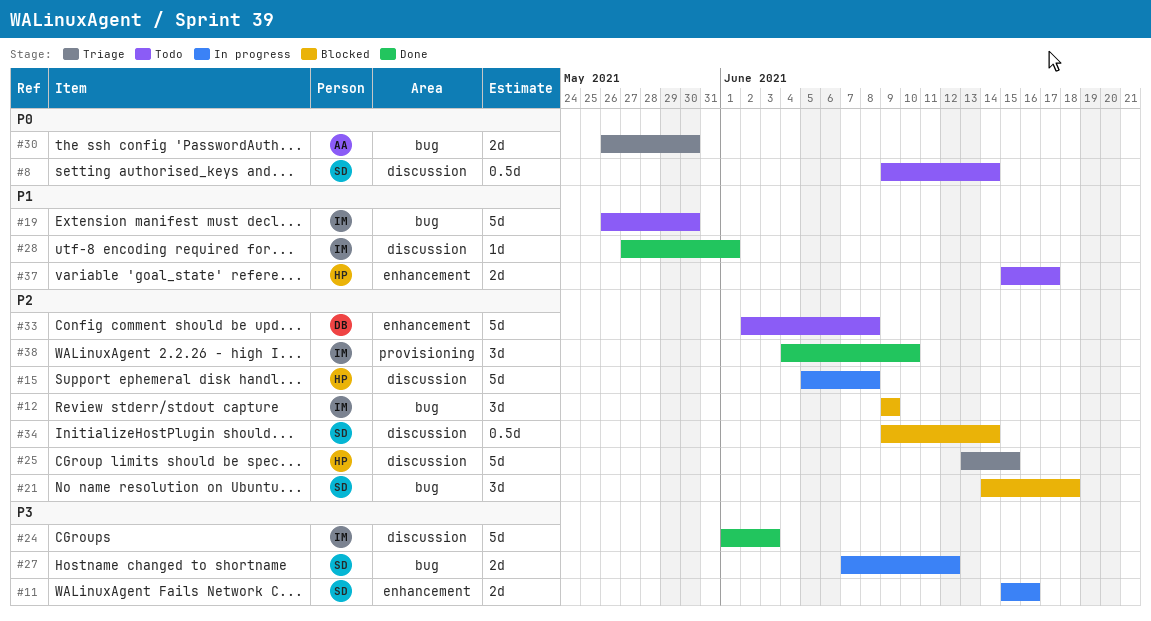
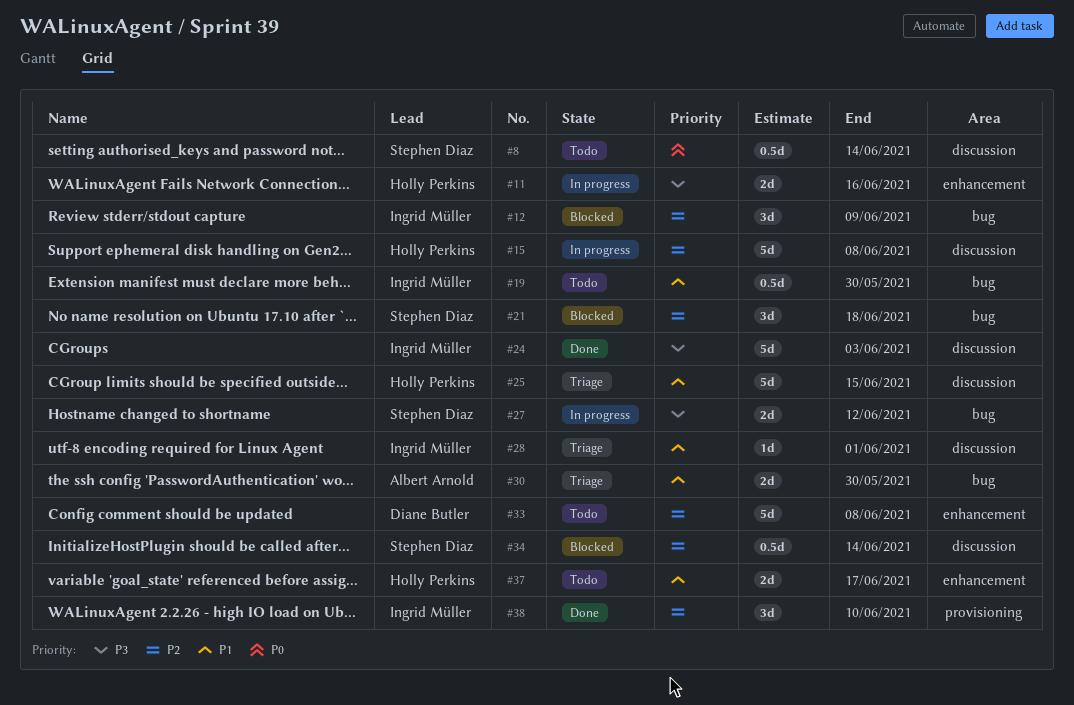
#11, owner: Stephen Diaz -> Holly Perkins
#19, estimate: 5d -> 0.5d
#25, priority: P2 -> P1
#28, status: Done -> Triage
#30, priority: P0 -> P1

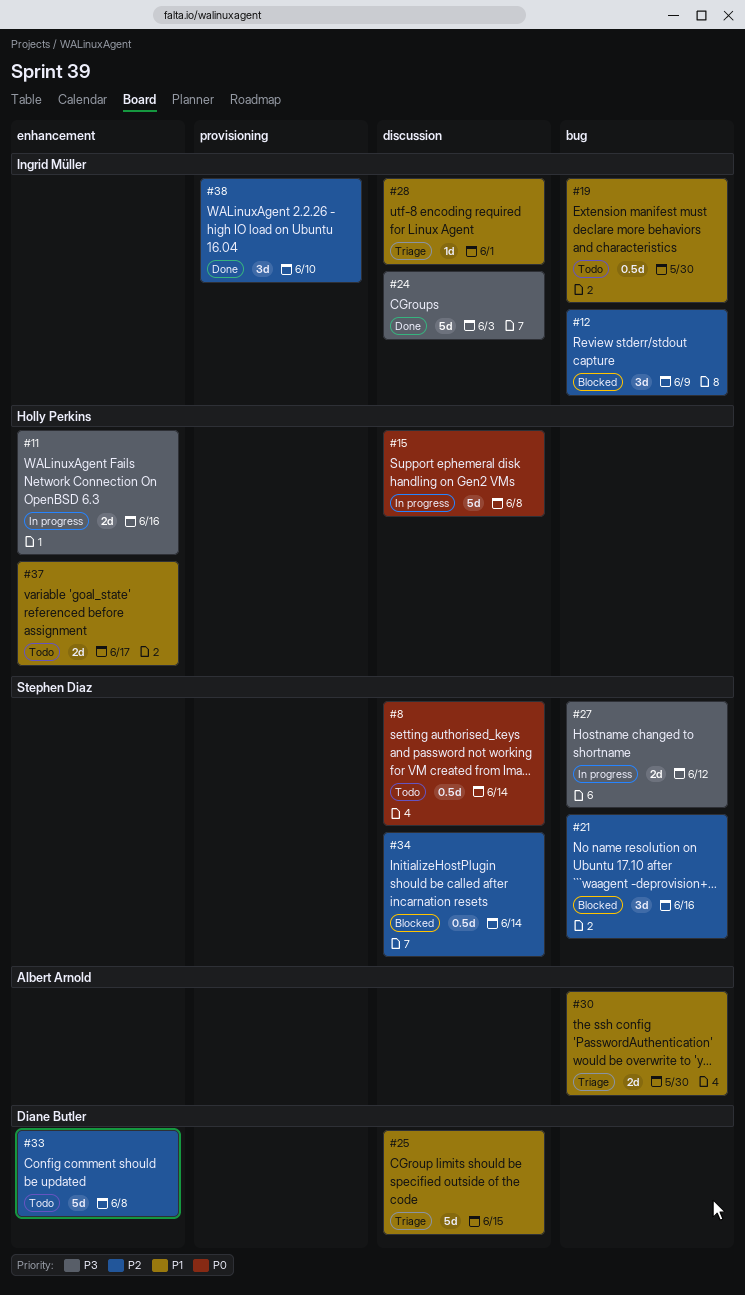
#15, priority: P2 -> P0
#21, due: Jun 18 -> Jun 16
#25, owner: Holly Perkins -> Diane Butler

